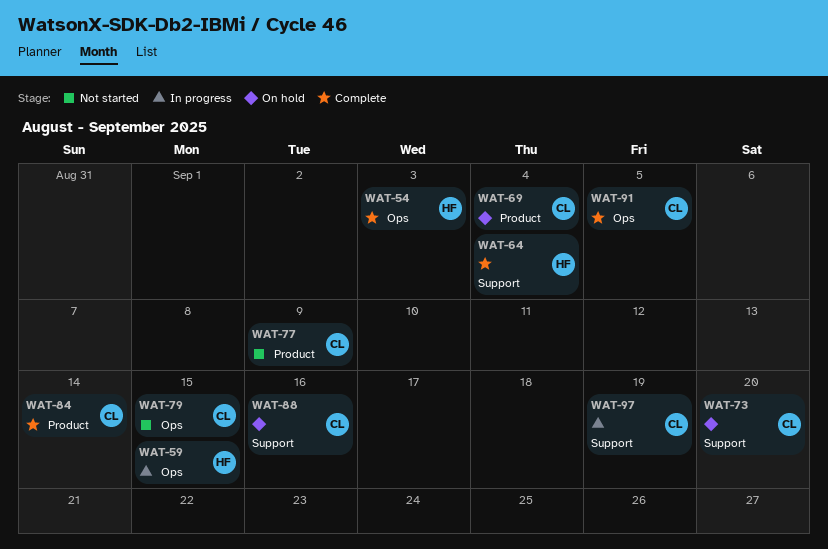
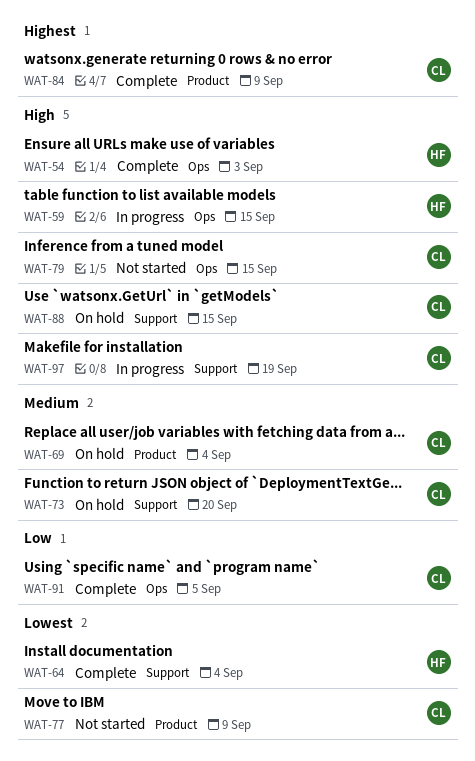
WAT-84, due: Sep 14 -> Sep 9
WAT-88, due: Sep 16 -> Sep 15

